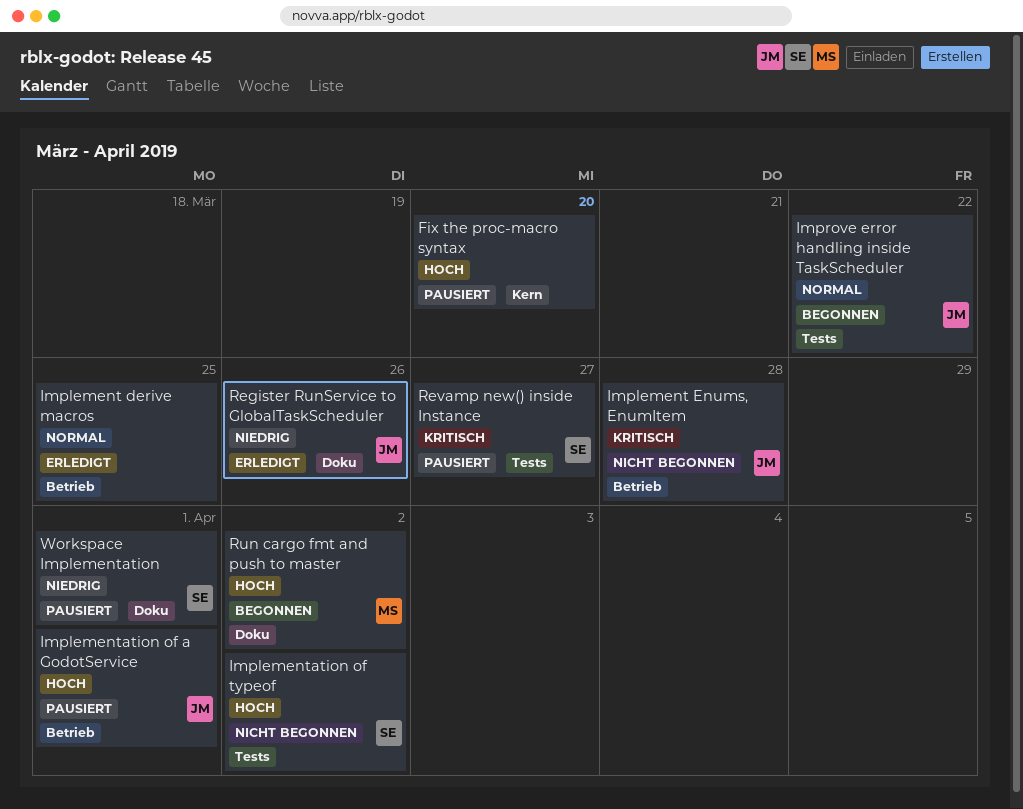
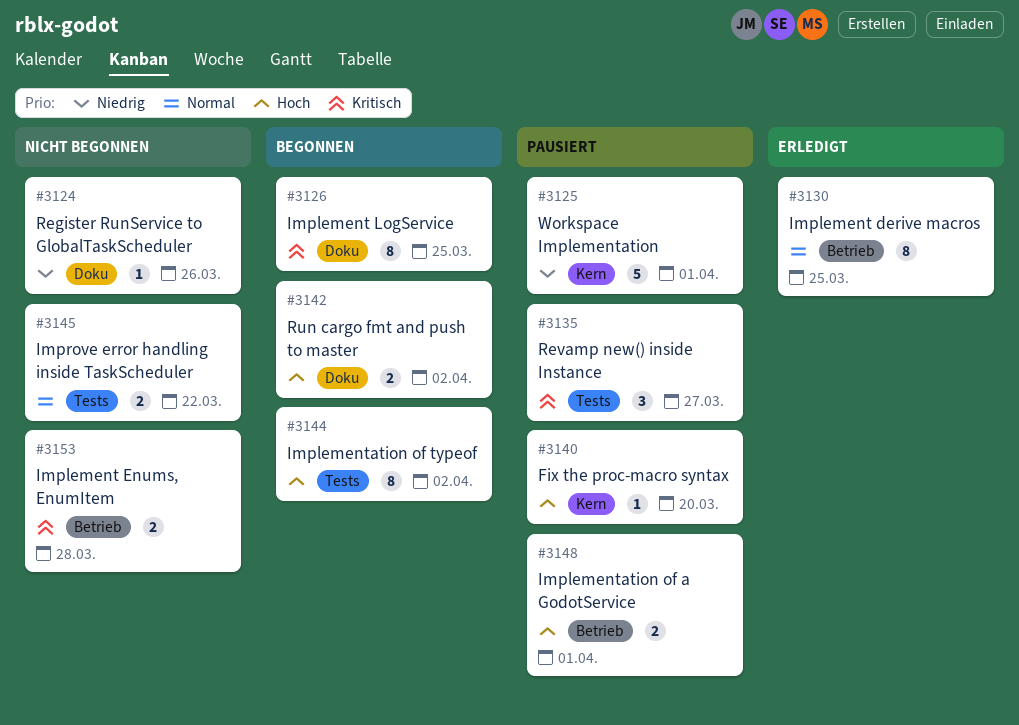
Implement LogService: none -> present
Implementation of typeof, status: Nicht begonnen -> Begonnen
Improve error handling inside TaskScheduler, status: Begonnen -> Nicht begonnen
Register RunService to GlobalTaskScheduler, status: Erledigt -> Nicht begonnen
Workspace Implementation, label: Doku -> Kern

